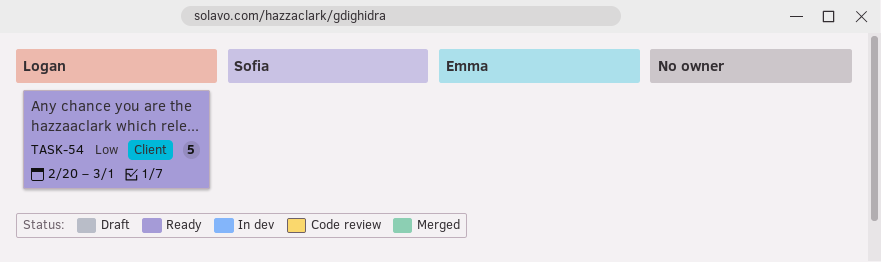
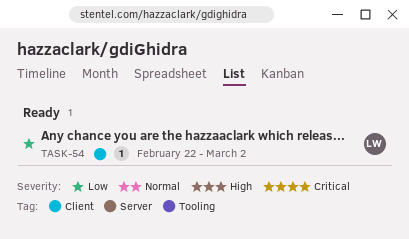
TASK-54, estimate: 5 -> 1
TASK-54, start: Feb 20 -> Feb 22
TASK-54, due: Mar 1 -> Mar 2

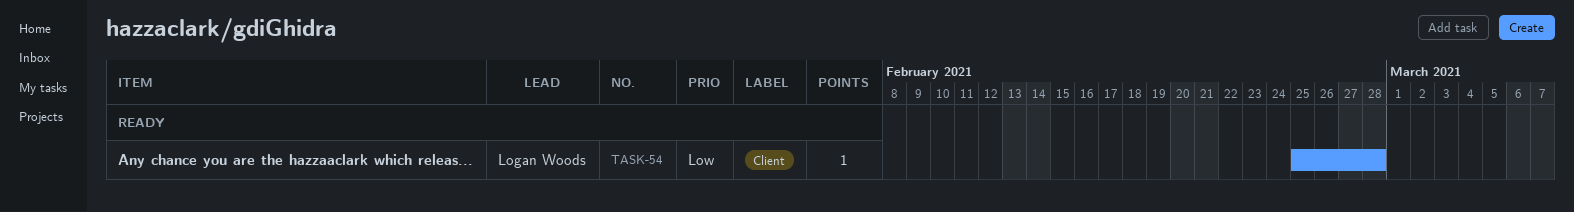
TASK-54, start: Feb 22 -> Feb 25
TASK-54, due: Mar 2 -> Feb 28

